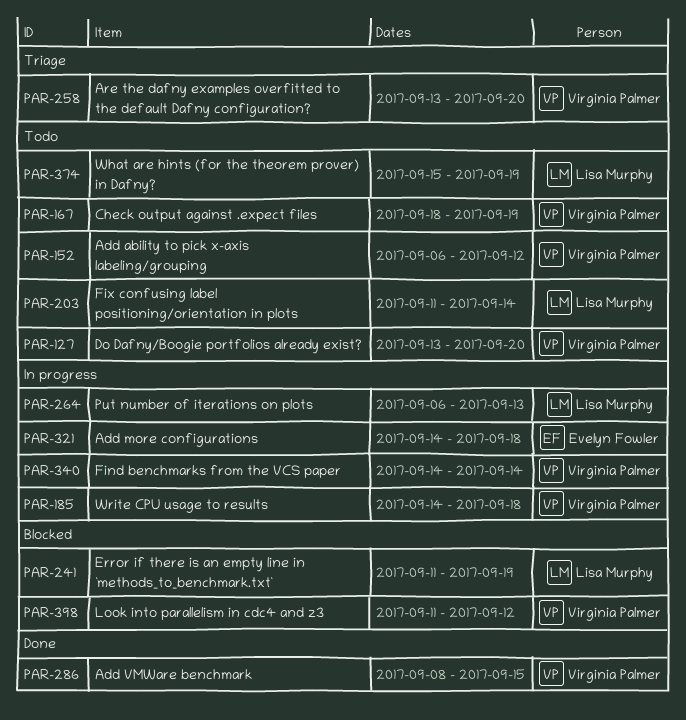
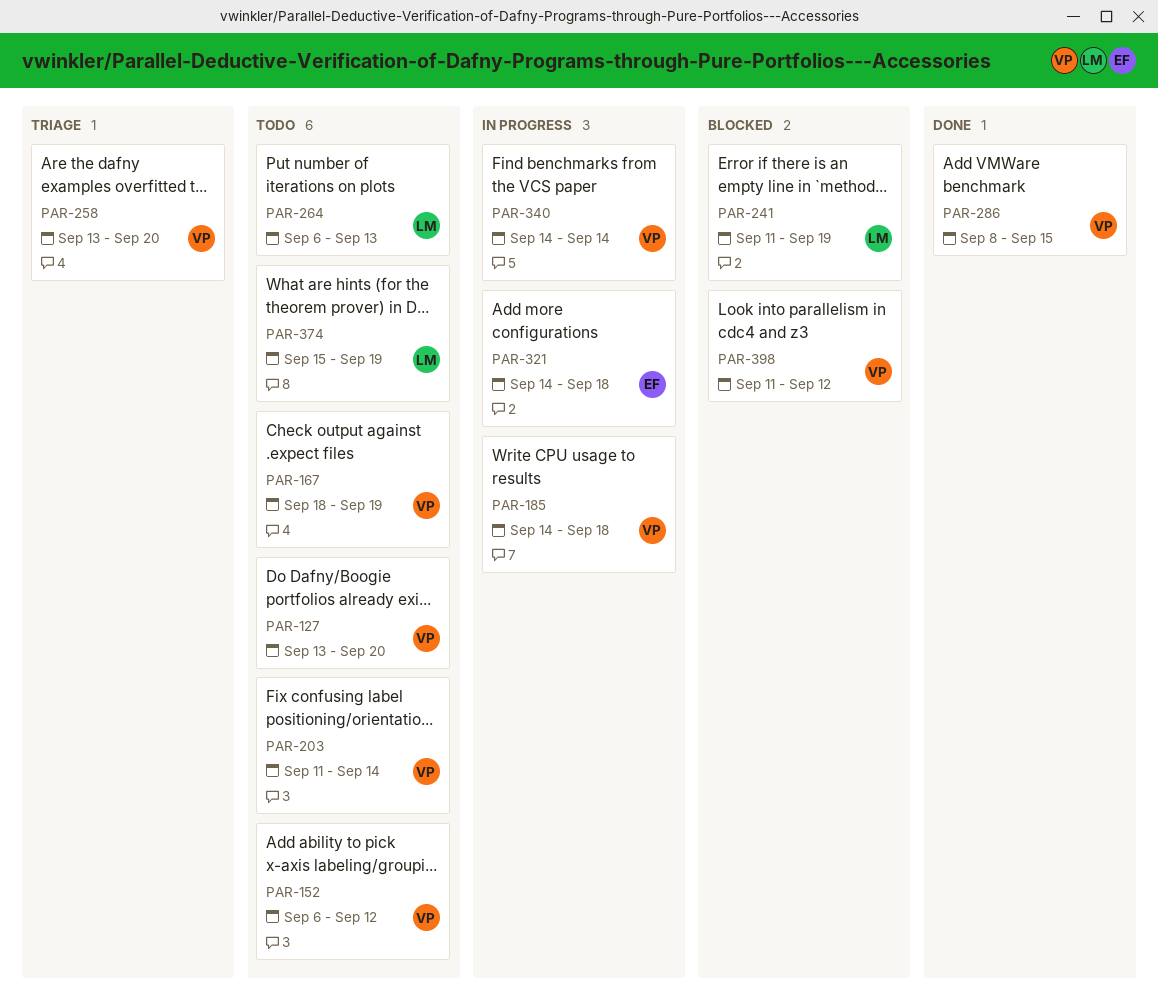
PAR-203, owner: Lisa Murphy -> Virginia Palmer
PAR-264, status: In progress -> Todo

